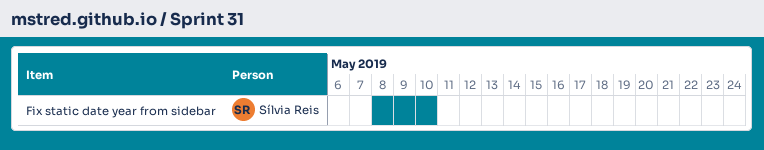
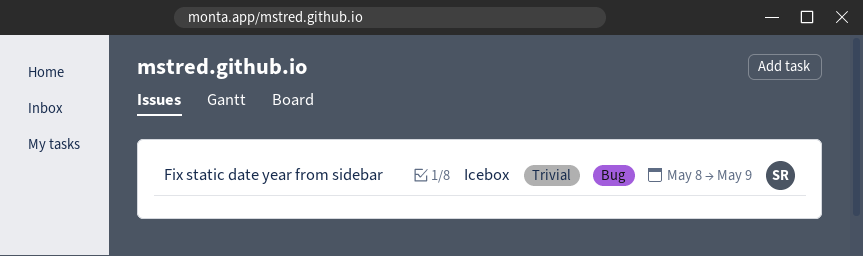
Fix static date year from sidebar, due: May 10 -> May 9

